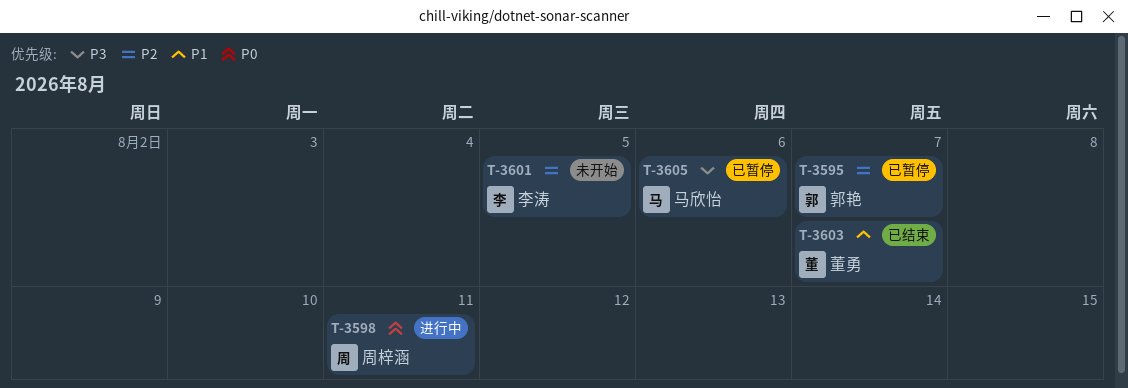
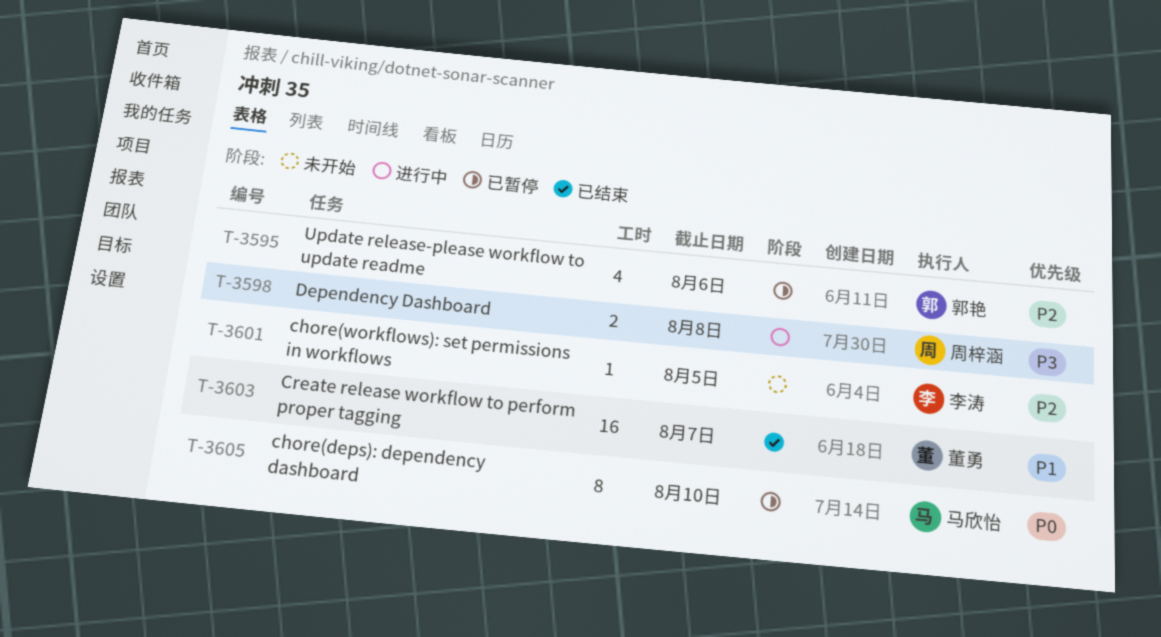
T-3595, due: Aug 7 -> Aug 6
T-3598, priority: P0 -> P3
T-3598, due: Aug 11 -> Aug 8
T-3605, priority: P3 -> P0
T-3605, due: Aug 6 -> Aug 10

